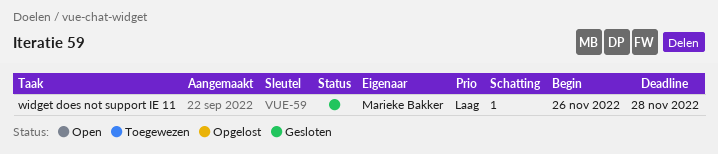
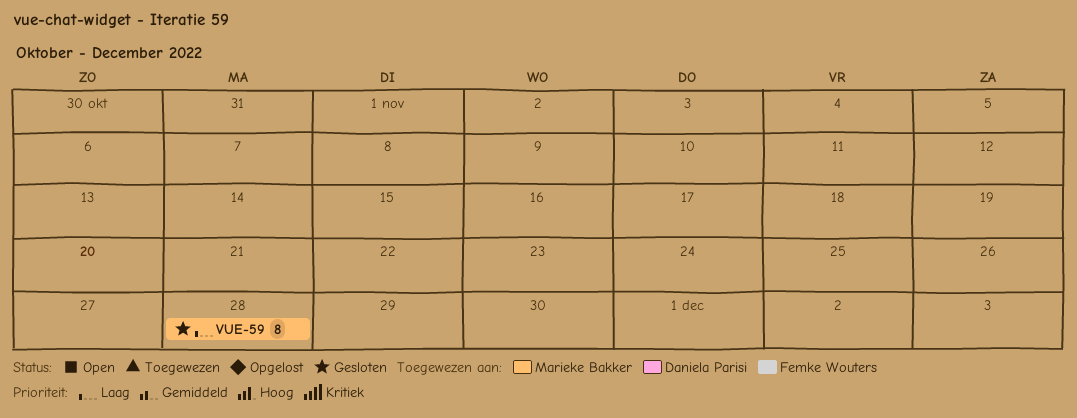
VUE-59, estimate: 1 -> 8
VUE-59, start: Nov 26 -> Nov 28

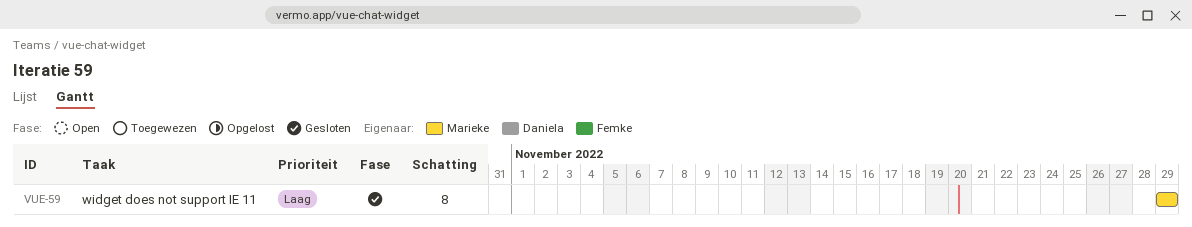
VUE-59, start: Nov 28 -> Nov 29
VUE-59, due: Nov 28 -> Nov 29

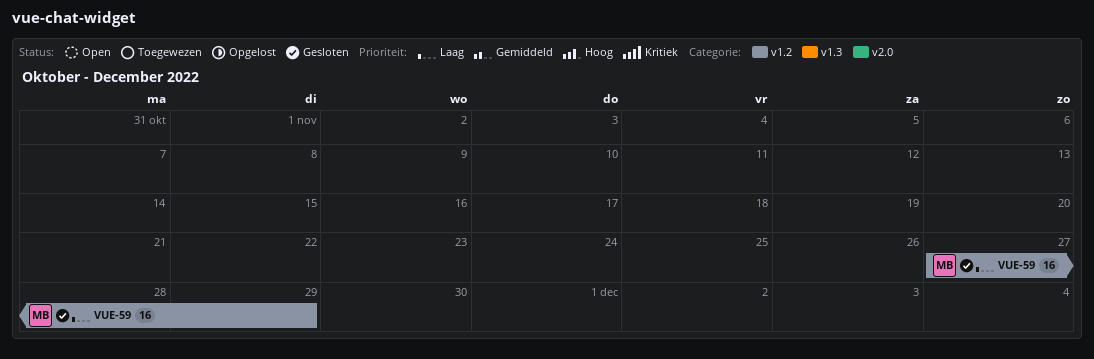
VUE-59, estimate: 8 -> 16
VUE-59, start: Nov 29 -> Nov 27

